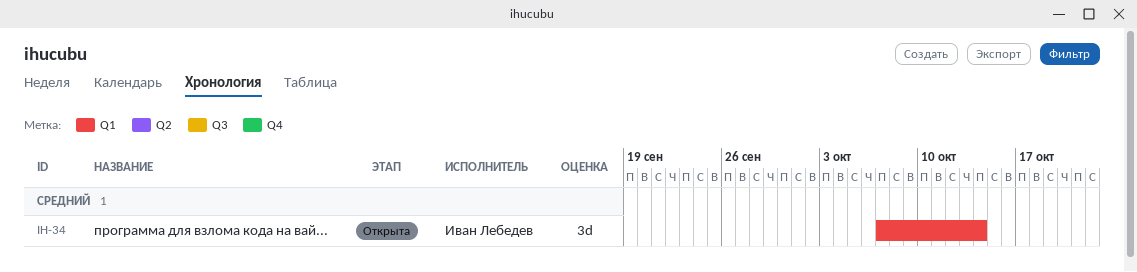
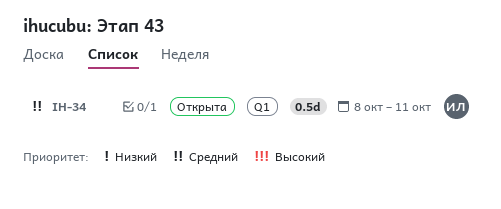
IH-34, estimate: 3d -> 0.5d
IH-34, start: Oct 7 -> Oct 8
IH-34, due: Oct 14 -> Oct 11

